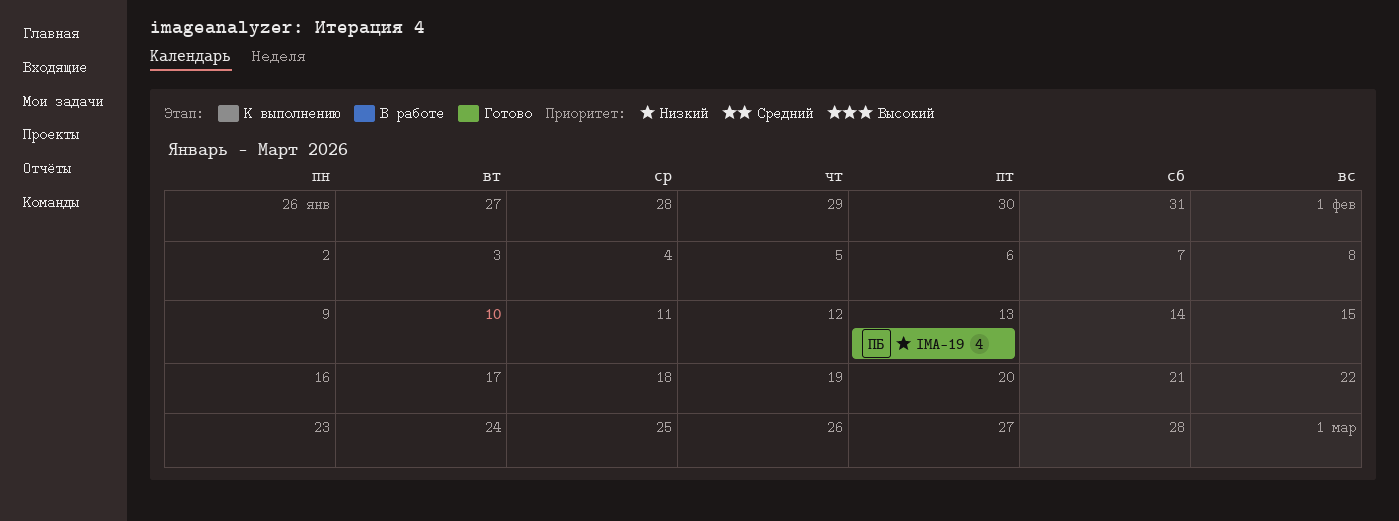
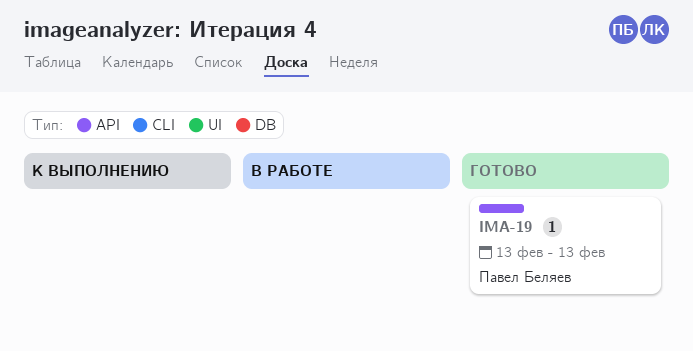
IMA-19, estimate: 4 -> 1

